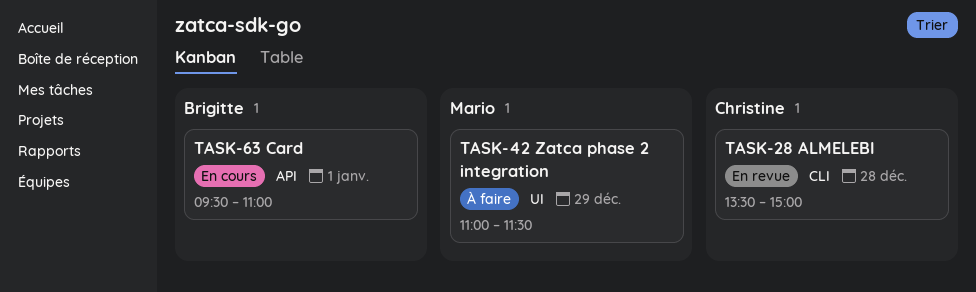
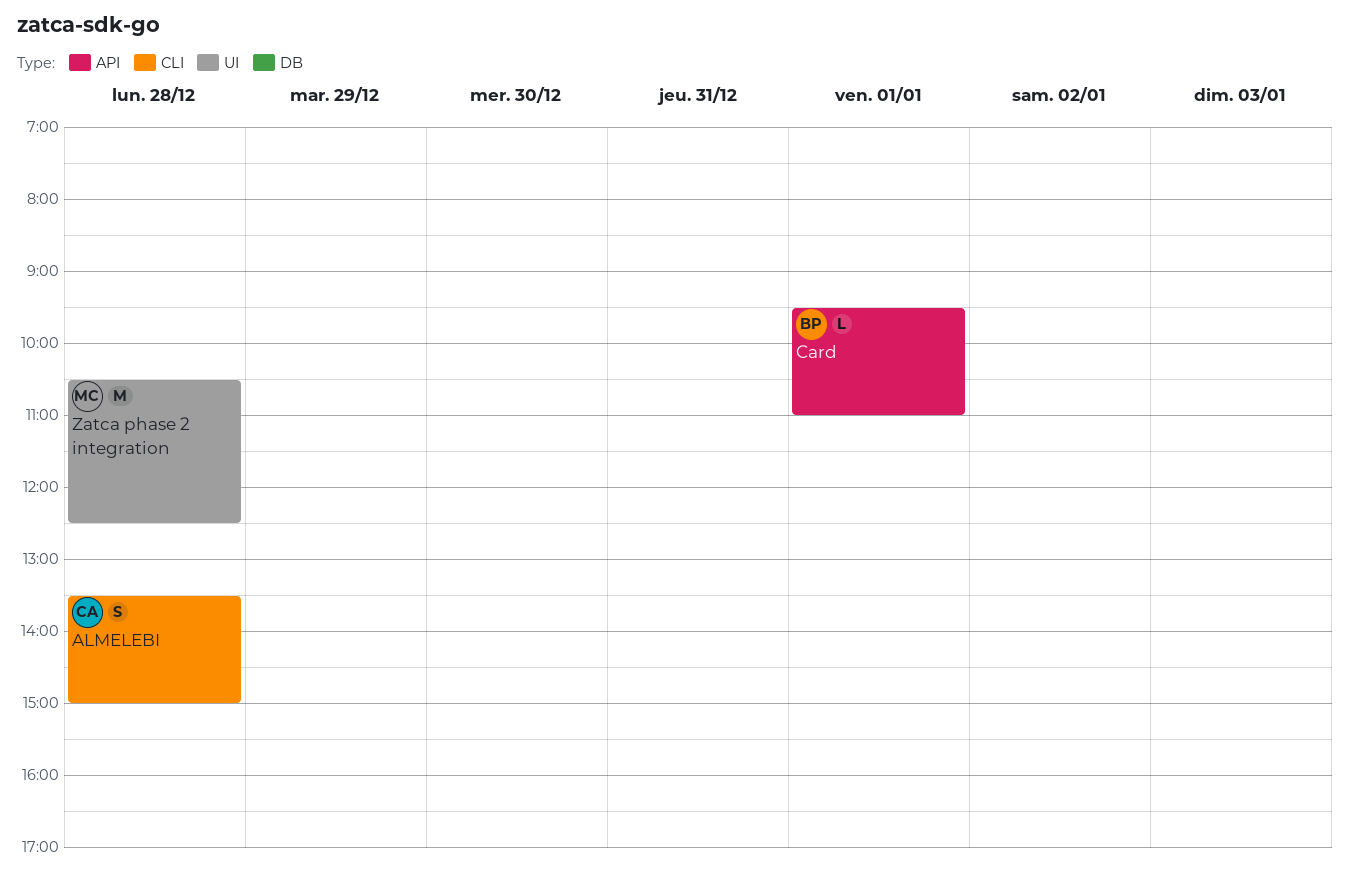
Zatca phase 2 integration, day: Dec 29 -> Dec 28
Zatca phase 2 integration, begins: 11:00 -> 10:30
Zatca phase 2 integration, ends: 11:30 -> 12:30

